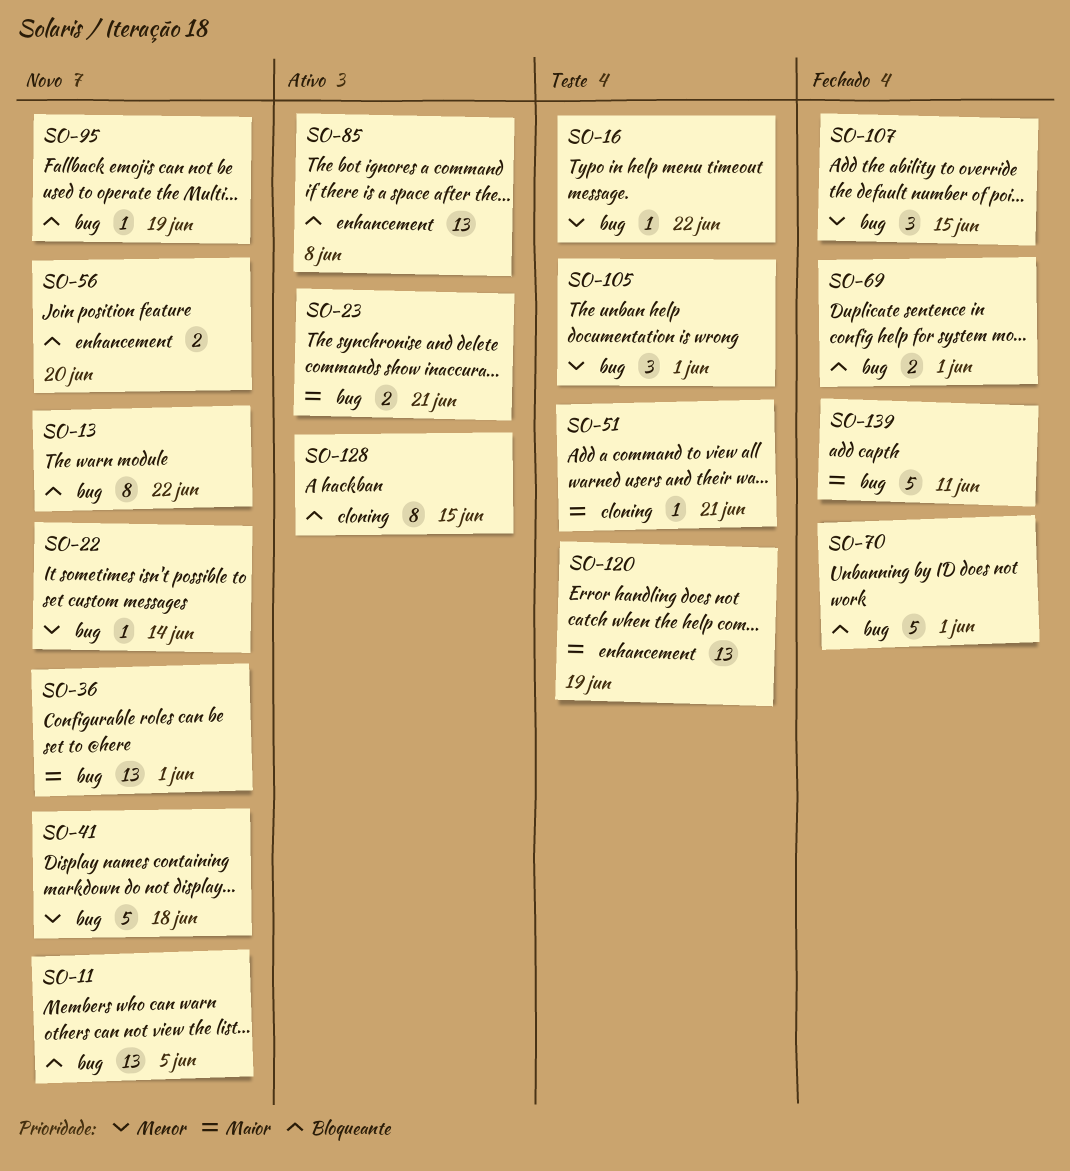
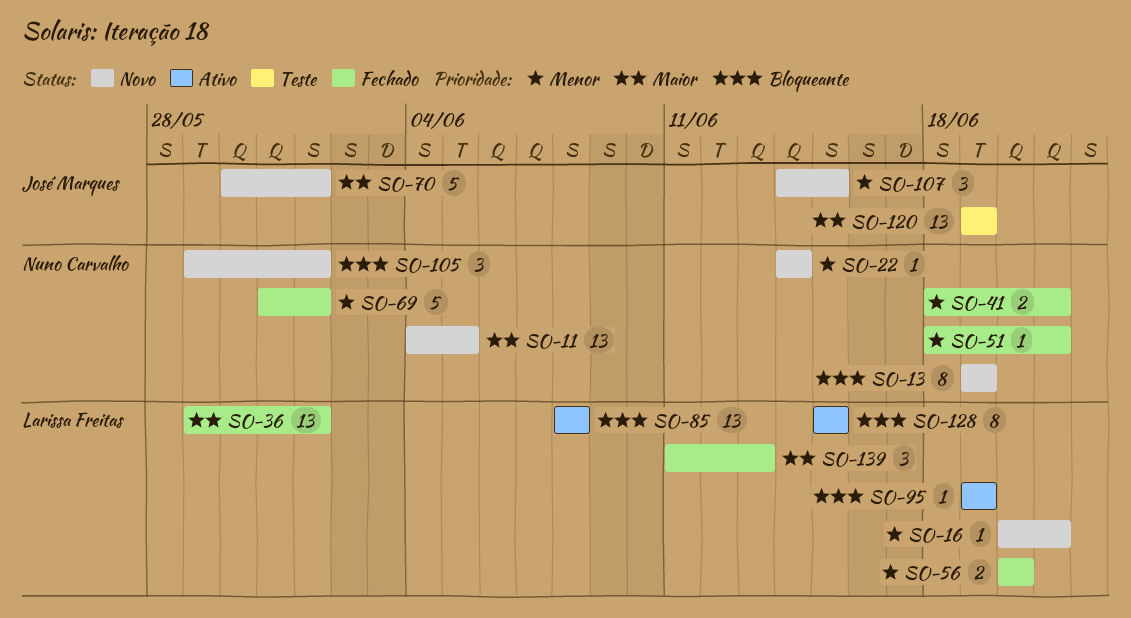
SO-11, priority: Bloqueante -> Maior
SO-13, due: Jun 22 -> Jun 19
SO-16, status: Teste -> Novo
SO-16, due: Jun 22 -> Jun 21
SO-23: present -> none
SO-36, status: Novo -> Fechado
SO-41, status: Novo -> Fechado
SO-41, estimate: 5 -> 2
SO-41, due: Jun 18 -> Jun 21
SO-51, status: Teste -> Fechado
SO-51, priority: Maior -> Menor
SO-56, status: Novo -> Fechado
SO-56, priority: Bloqueante -> Menor
SO-69, priority: Bloqueante -> Menor
SO-69, estimate: 2 -> 5
SO-70, status: Fechado -> Novo
SO-70, priority: Bloqueante -> Maior
SO-95, status: Novo -> Ativo
SO-105, status: Teste -> Novo
SO-105, priority: Menor -> Bloqueante
SO-107, status: Fechado -> Novo
SO-139, estimate: 5 -> 3
SO-139, due: Jun 11 -> Jun 13

